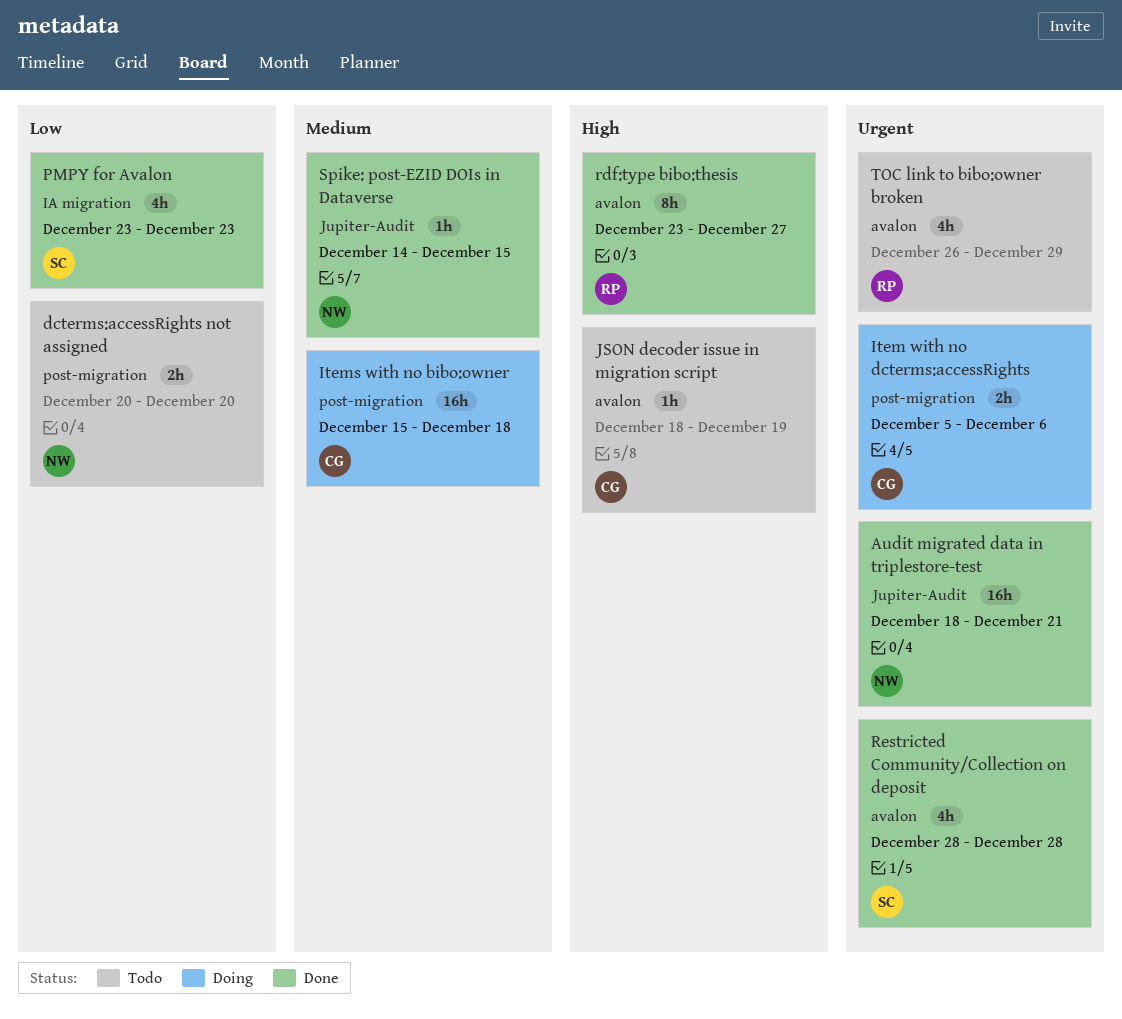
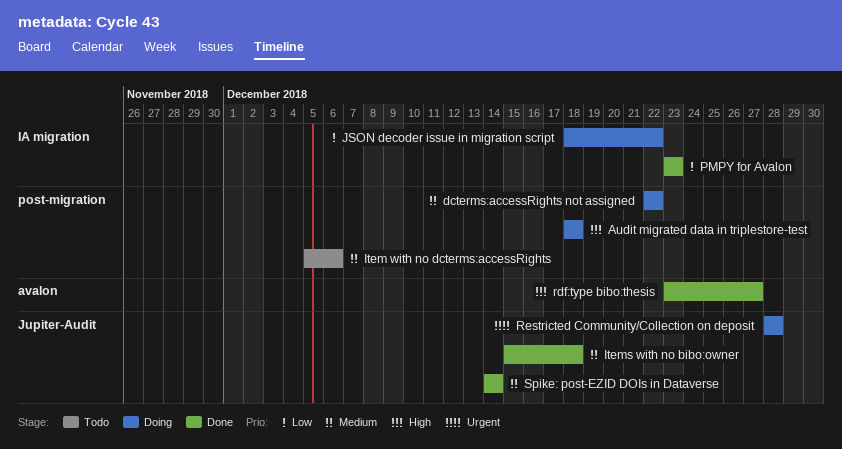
Audit migrated data in triplestore-test, status: Done -> Doing
Audit migrated data in triplestore-test, priority: Urgent -> High
Audit migrated data in triplestore-test, label: Jupiter-Audit -> post-migration
Audit migrated data in triplestore-test, due: Dec 21 -> Dec 18
dcterms:accessRights not assigned, status: Todo -> Doing
dcterms:accessRights not assigned, priority: Low -> Medium
dcterms:accessRights not assigned, start: Dec 20 -> Dec 22
dcterms:accessRights not assigned, due: Dec 20 -> Dec 22
Item with no dcterms:accessRights, status: Doing -> Todo
Item with no dcterms:accessRights, priority: Urgent -> Medium
Items with no bibo:owner, status: Doing -> Done
Items with no bibo:owner, label: post-migration -> Jupiter-Audit
JSON decoder issue in migration script, status: Todo -> Doing
JSON decoder issue in migration script, priority: High -> Low
JSON decoder issue in migration script, label: avalon -> IA migration
JSON decoder issue in migration script, due: Dec 19 -> Dec 22
Restricted Community/Collection on deposit, status: Done -> Doing
Restricted Community/Collection on deposit, label: avalon -> Jupiter-Audit
Spike: post-EZID DOIs in Dataverse, due: Dec 15 -> Dec 14
TOC link to bibo:owner broken: present -> none

